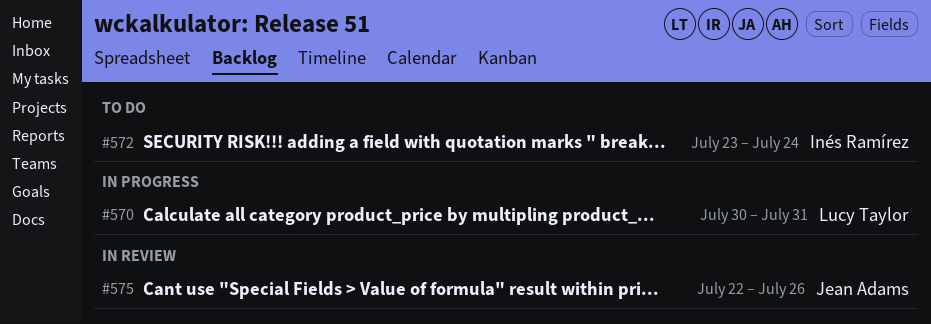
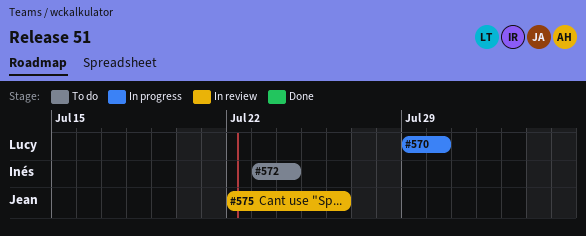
#570, start: Jul 30 -> Jul 29
#570, due: Jul 31 -> Jul 30

